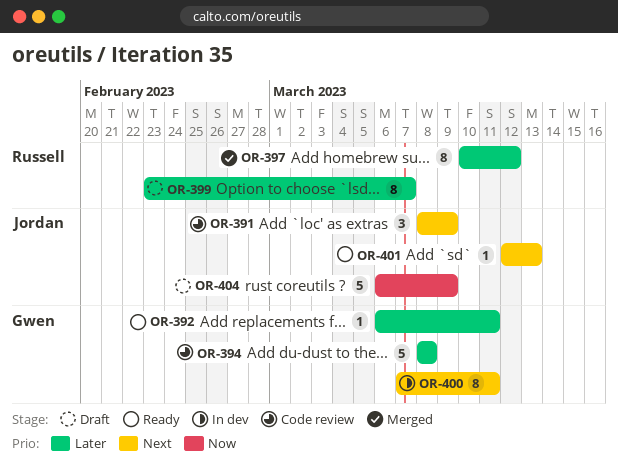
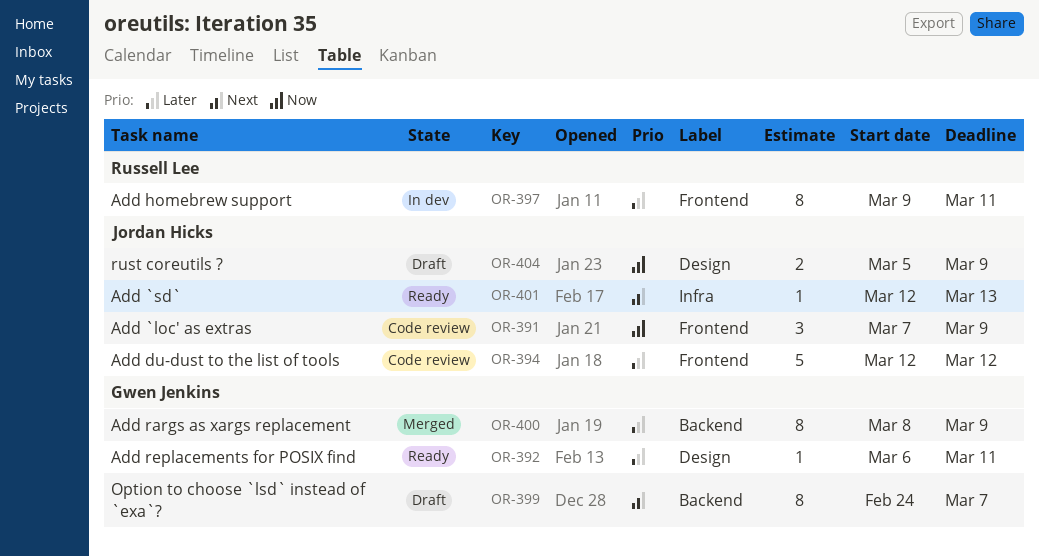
OR-391, priority: Next -> Now
OR-391, start: Mar 8 -> Mar 7
OR-394, owner: Gwen Jenkins -> Jordan Hicks
OR-394, start: Mar 8 -> Mar 12
OR-394, due: Mar 8 -> Mar 12
OR-397, status: Merged -> In dev
OR-397, start: Mar 10 -> Mar 9
OR-397, due: Mar 12 -> Mar 11
OR-399, owner: Russell Lee -> Gwen Jenkins
OR-399, priority: Later -> Next
OR-399, start: Feb 23 -> Feb 24
OR-400, status: In dev -> Merged
OR-400, priority: Next -> Later
OR-400, start: Mar 7 -> Mar 8
OR-400, due: Mar 11 -> Mar 9
OR-404, estimate: 5 -> 2
OR-404, start: Mar 6 -> Mar 5

